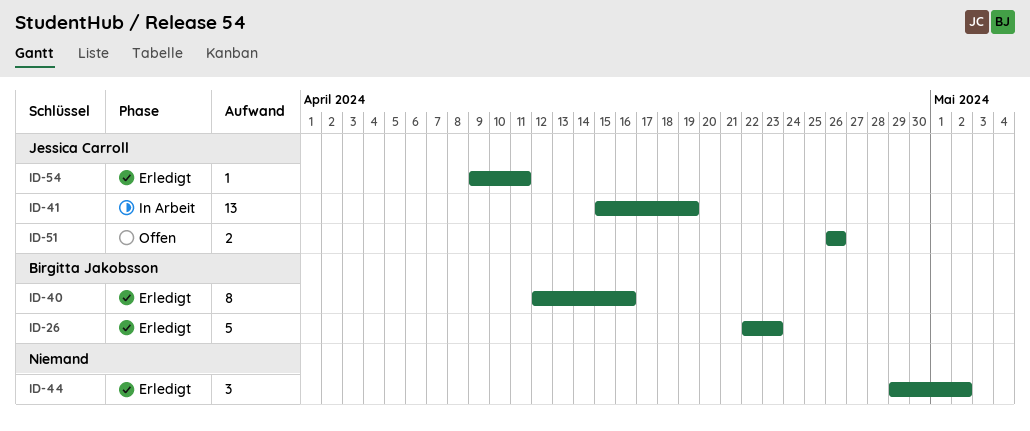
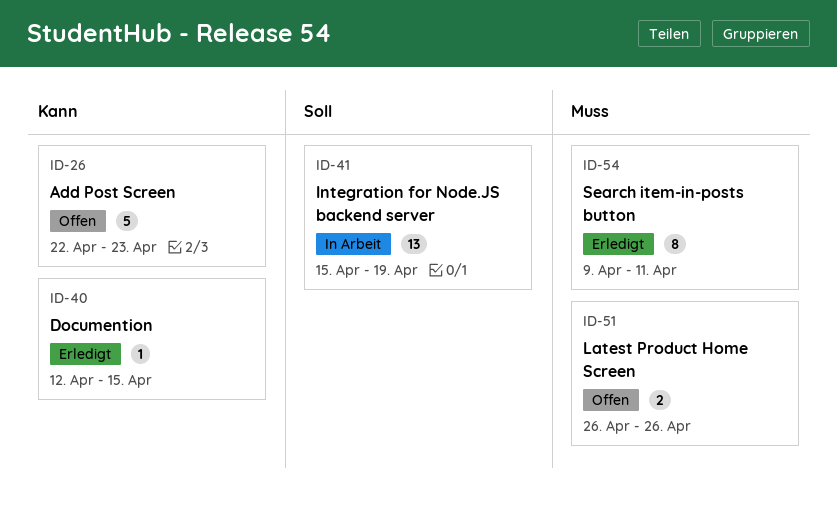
ID-26, status: Erledigt -> Offen
ID-40, estimate: 8 -> 1
ID-40, due: Apr 16 -> Apr 15
ID-44: present -> none
ID-54, estimate: 1 -> 8

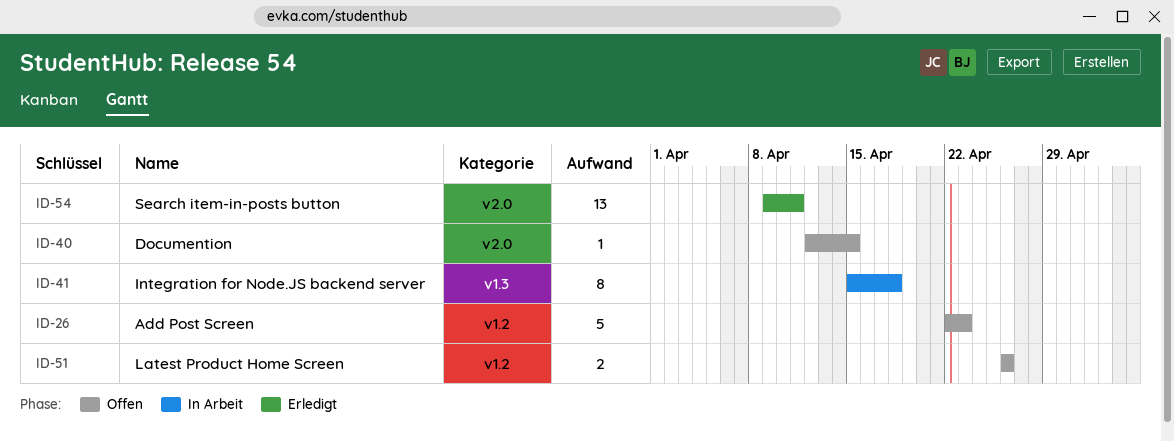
ID-40, status: Erledigt -> Offen
ID-41, estimate: 13 -> 8
ID-41, due: Apr 19 -> Apr 18
ID-54, estimate: 8 -> 13

